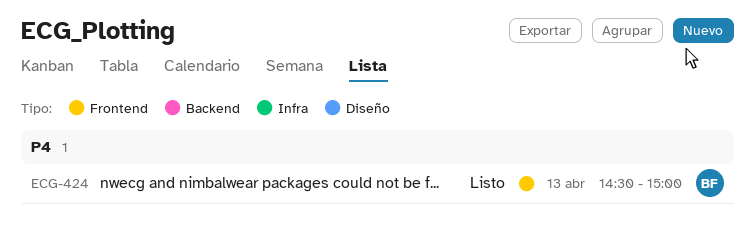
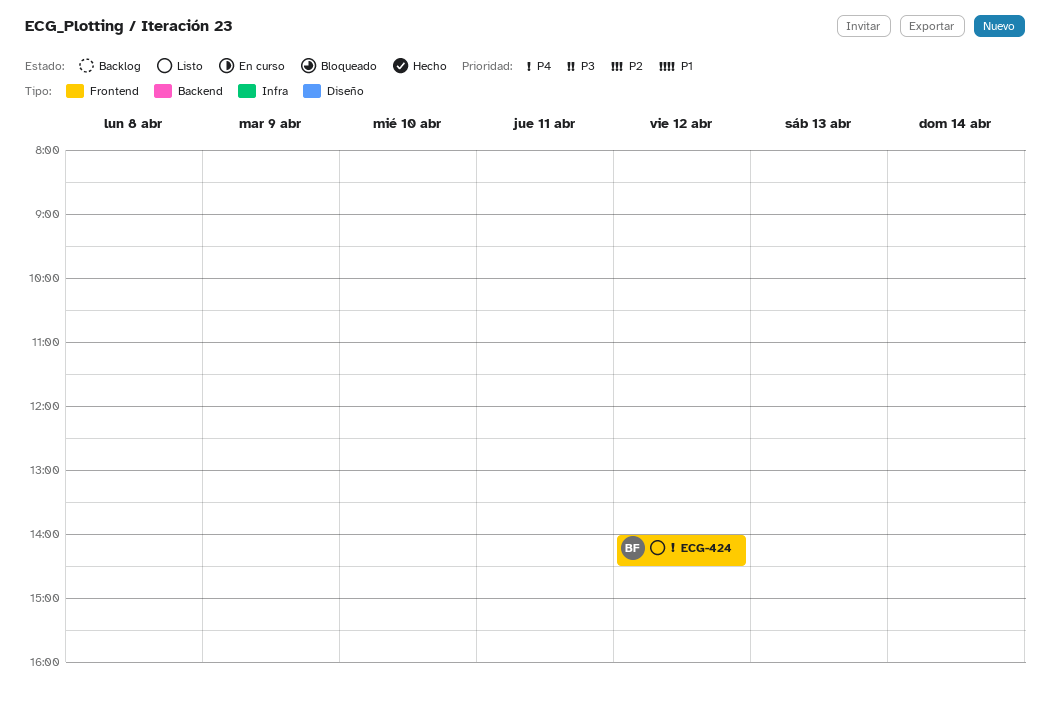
ECG-424, day: Apr 13 -> Apr 12
ECG-424, begins: 14:30 -> 14:00
ECG-424, ends: 15:00 -> 14:30

